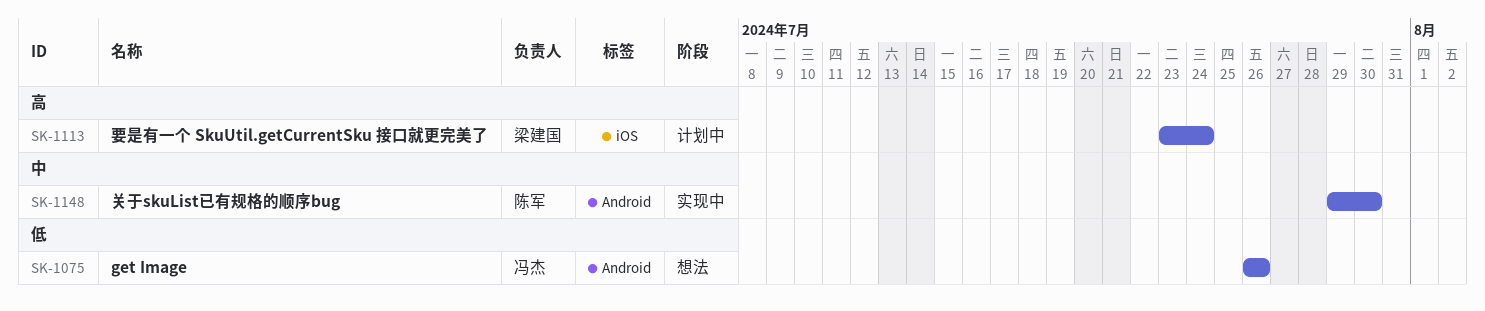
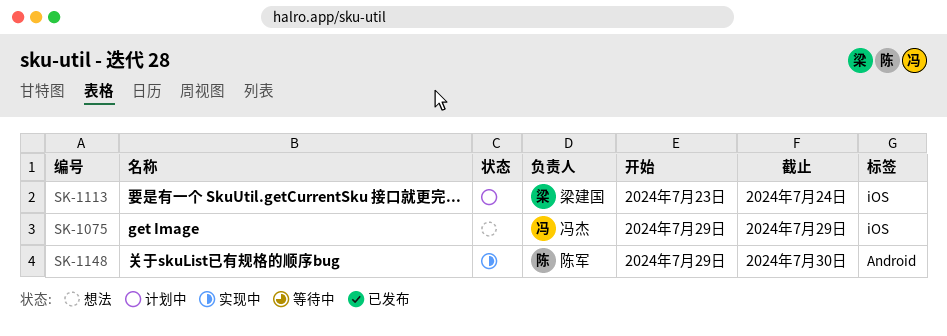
SK-1075, label: Android -> iOS
SK-1075, start: Jul 26 -> Jul 29
SK-1075, due: Jul 26 -> Jul 29

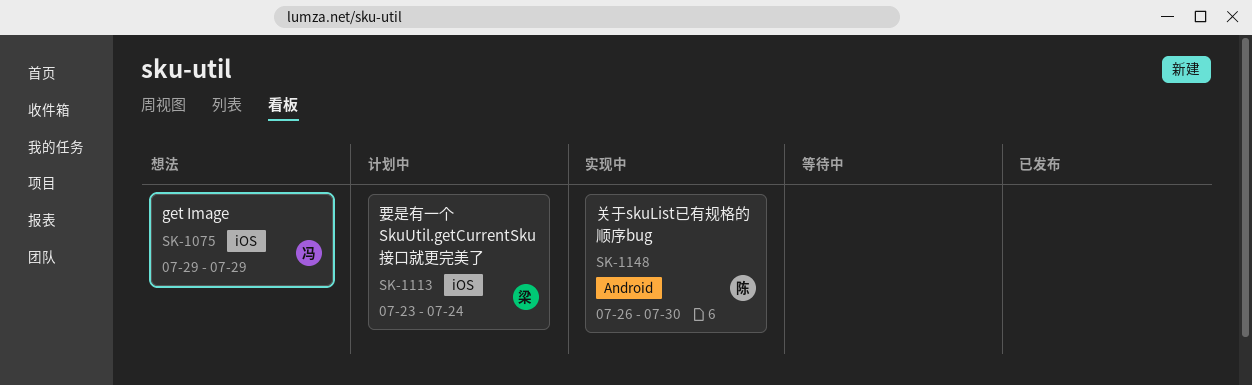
SK-1148, start: Jul 29 -> Jul 26

